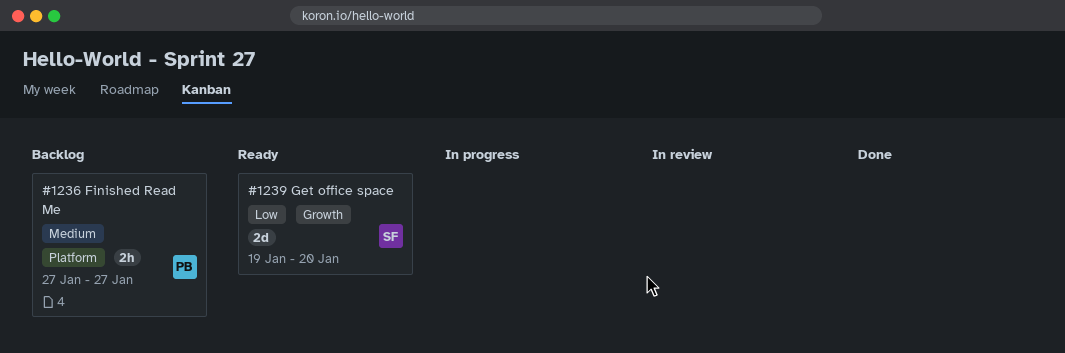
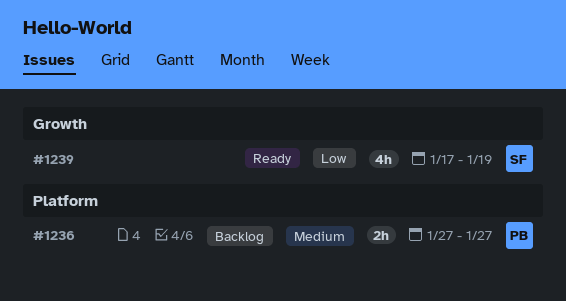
#1239, estimate: 2d -> 4h
#1239, start: Jan 19 -> Jan 17
#1239, due: Jan 20 -> Jan 19

